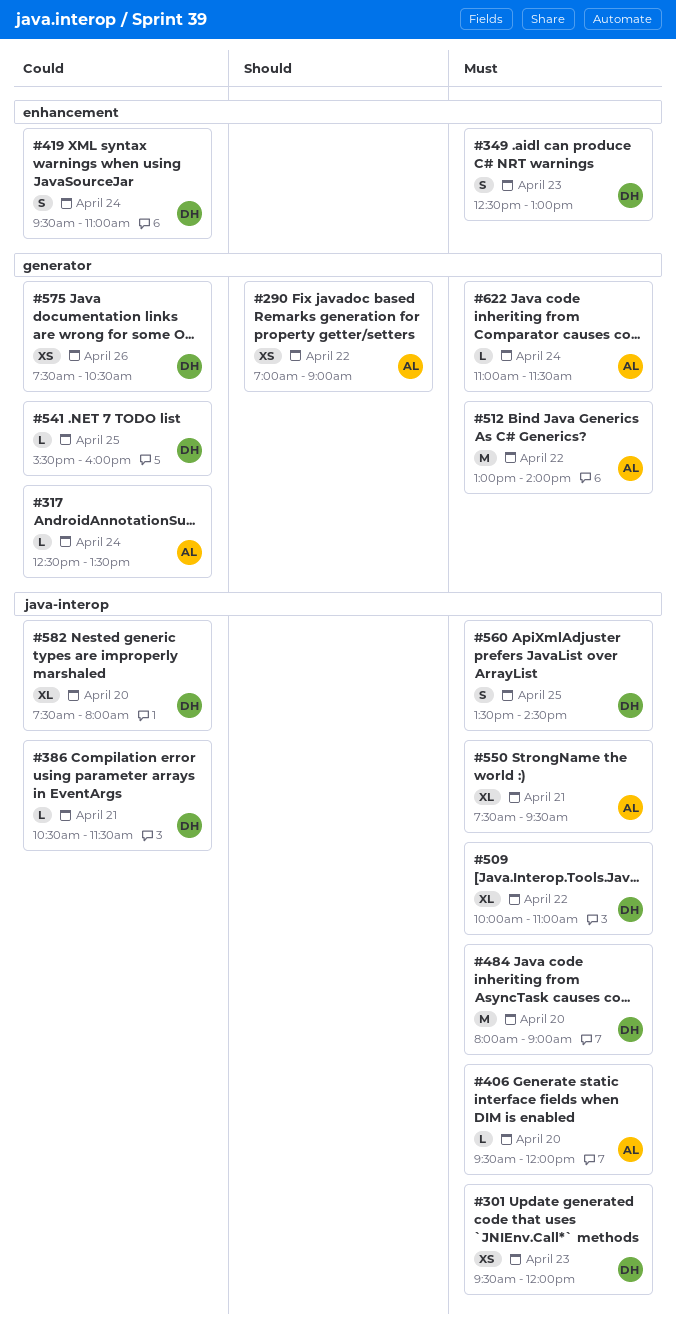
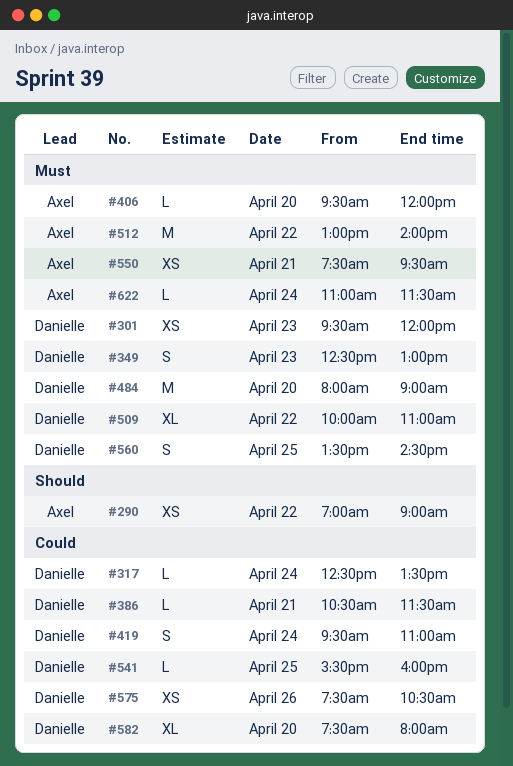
#317, owner: Axel -> Danielle
#550, estimate: XL -> XS

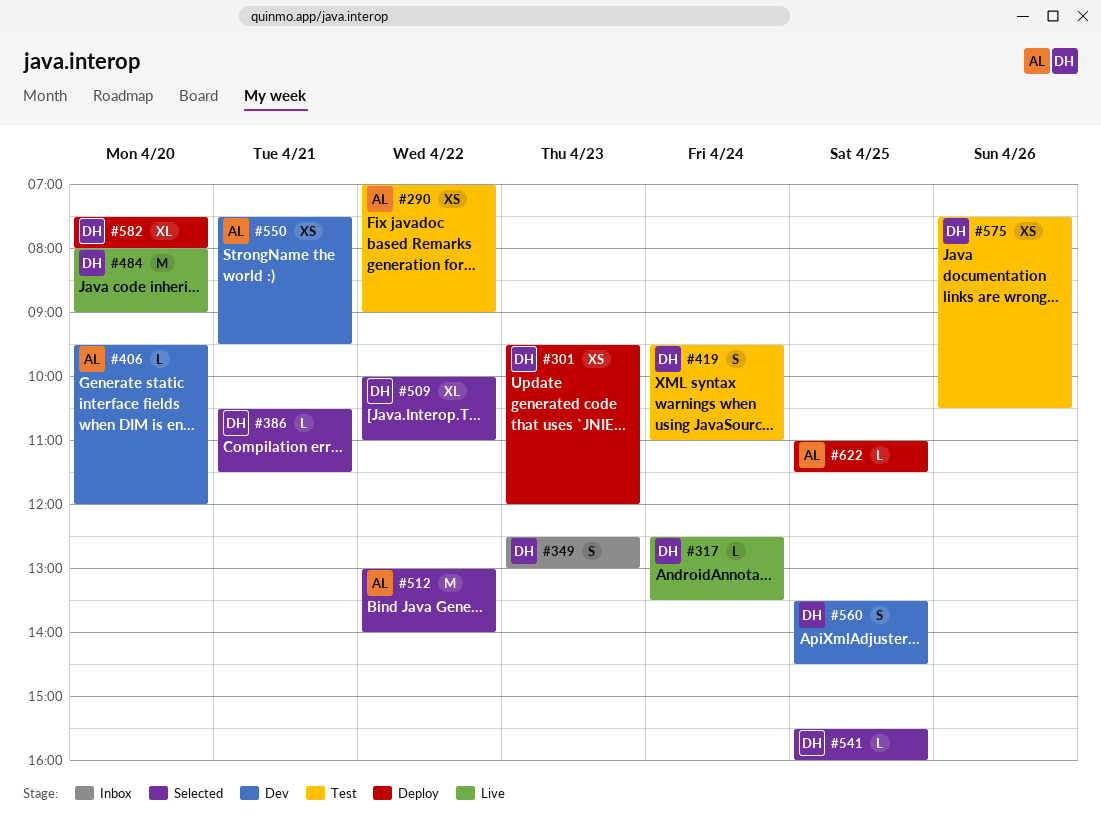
#622, day: Apr 24 -> Apr 25

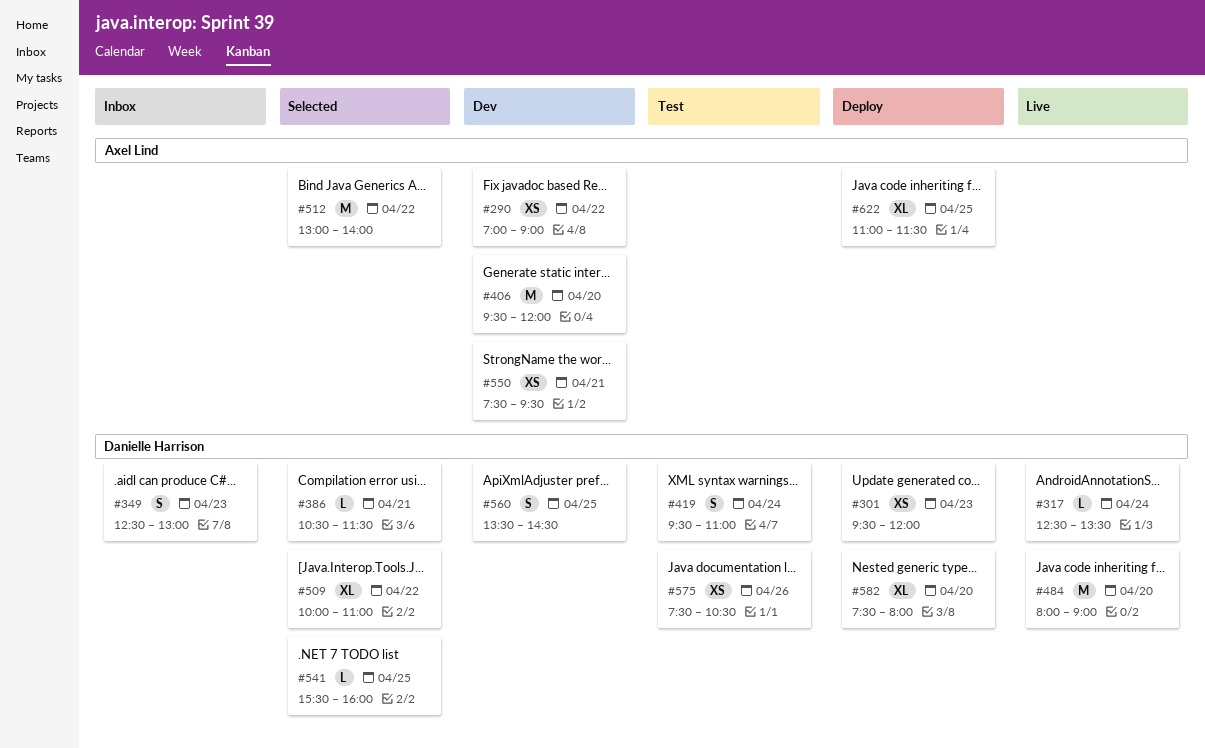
#290, status: Test -> Dev
#406, estimate: L -> M
#622, estimate: L -> XL

